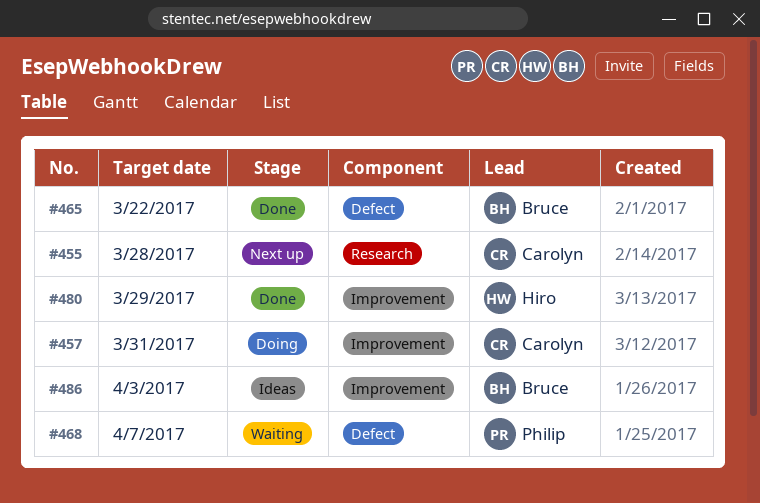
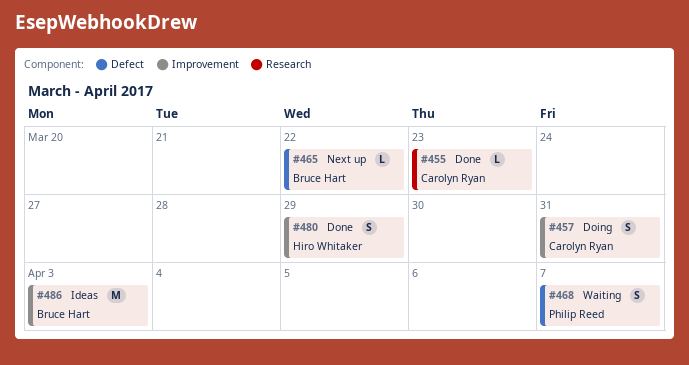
#455, status: Next up -> Done
#455, due: Mar 28 -> Mar 23
#465, status: Done -> Next up

